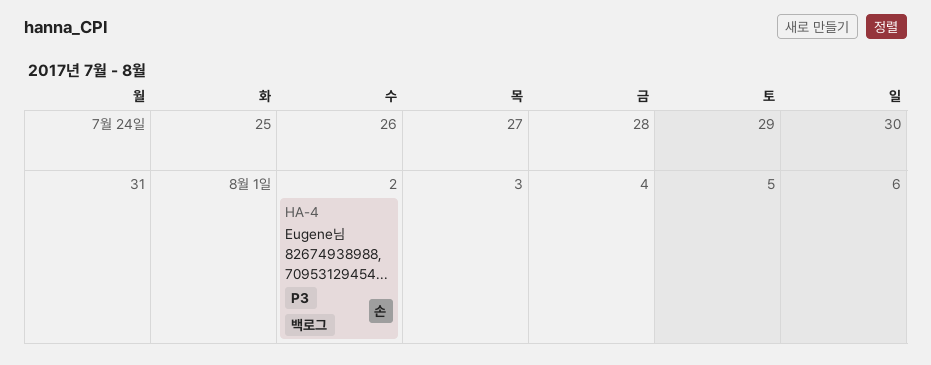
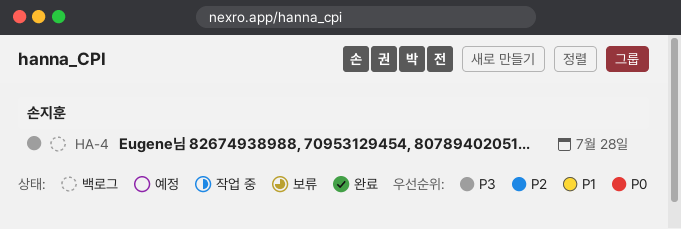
HA-4, due: Aug 2 -> Jul 28

